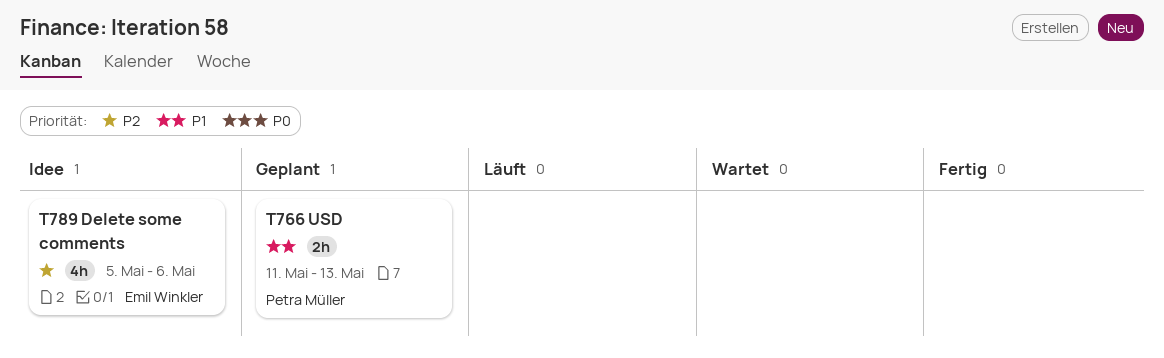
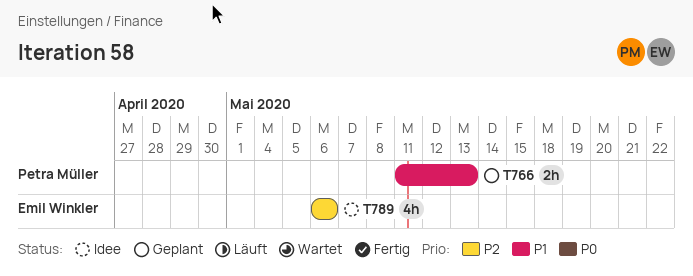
T789, start: May 5 -> May 6

